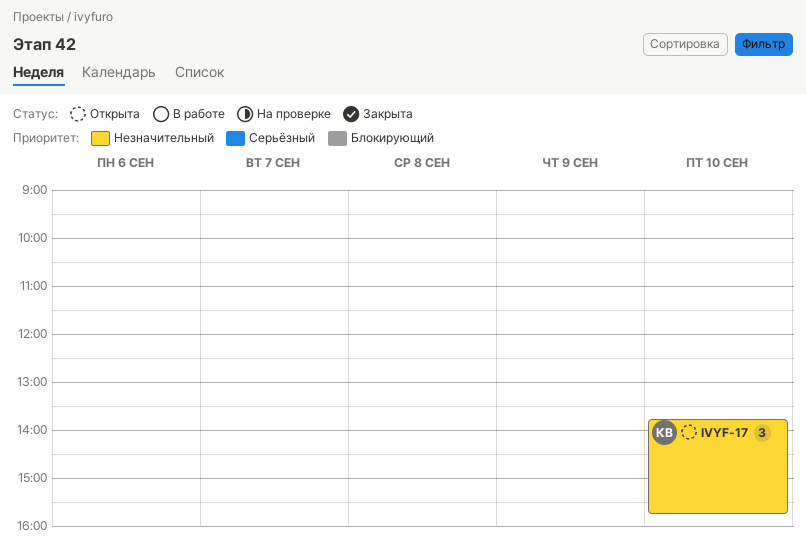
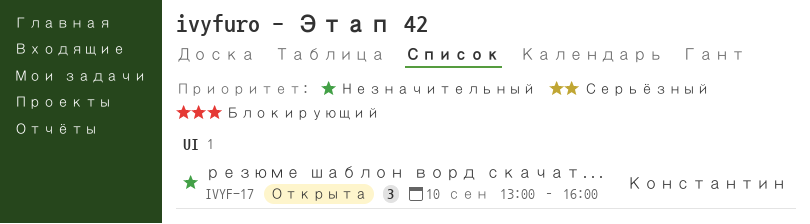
IVYF-17, begins: 13:45 -> 13:00
IVYF-17, ends: 15:45 -> 16:00

